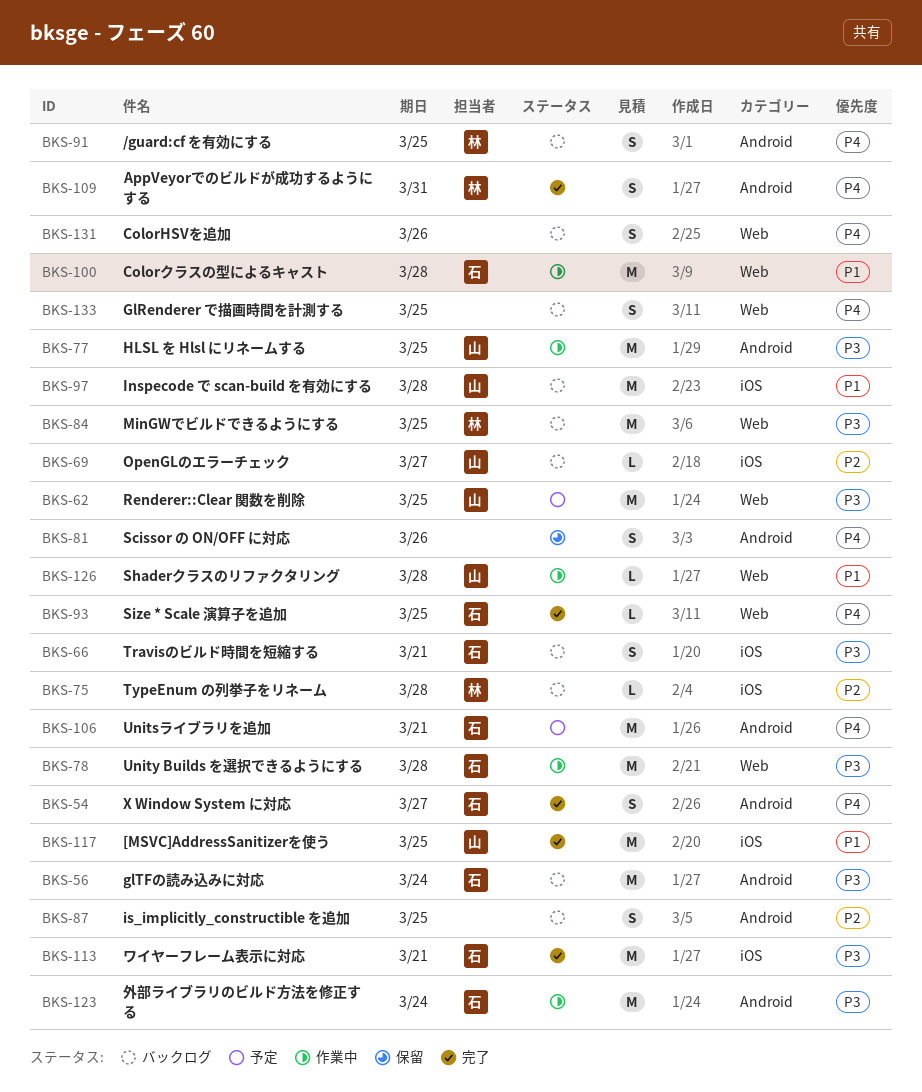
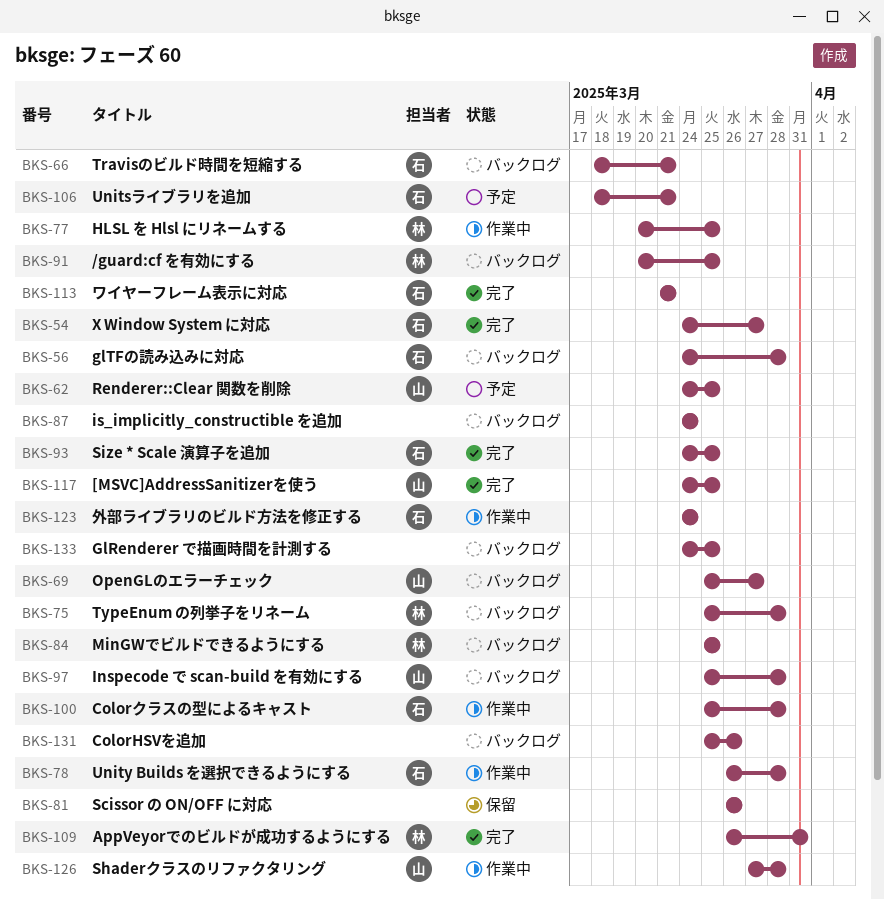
BKS-56, due: Mar 24 -> Mar 28
BKS-77, owner: 山 -> 林
BKS-87, due: Mar 25 -> Mar 24

